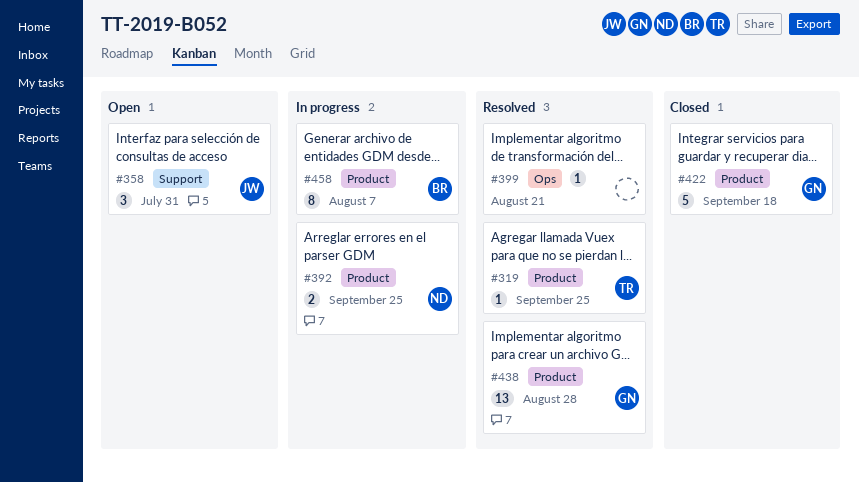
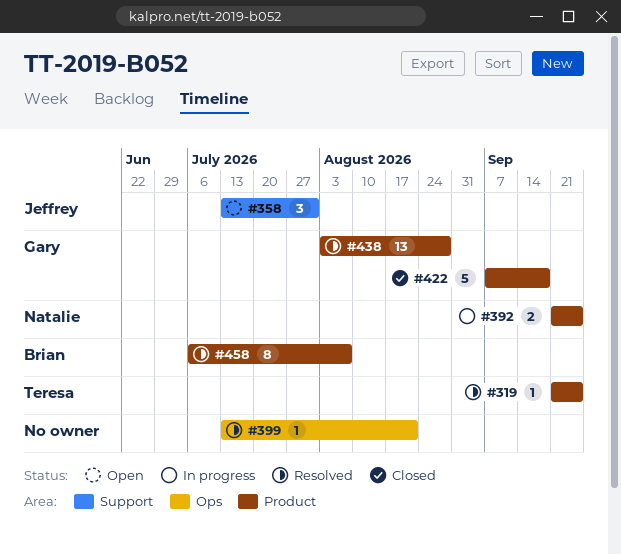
#458, status: In progress -> Resolved

